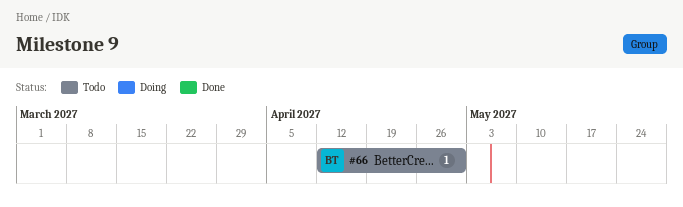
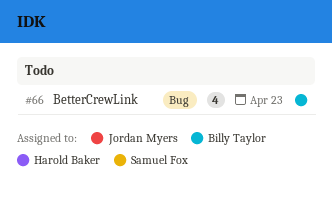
#66, estimate: 1 -> 4
#66, due: Apr 30 -> Apr 23

